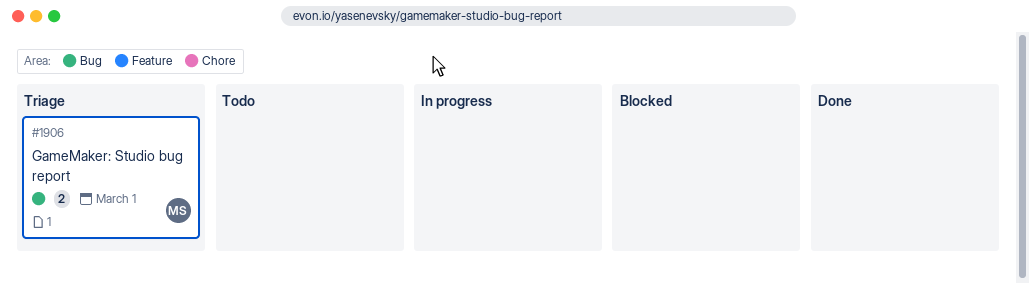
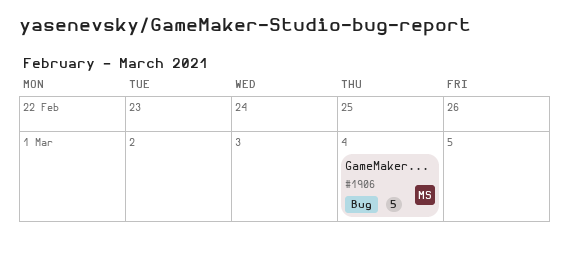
#1906, estimate: 2 -> 5
#1906, due: Mar 1 -> Mar 4

